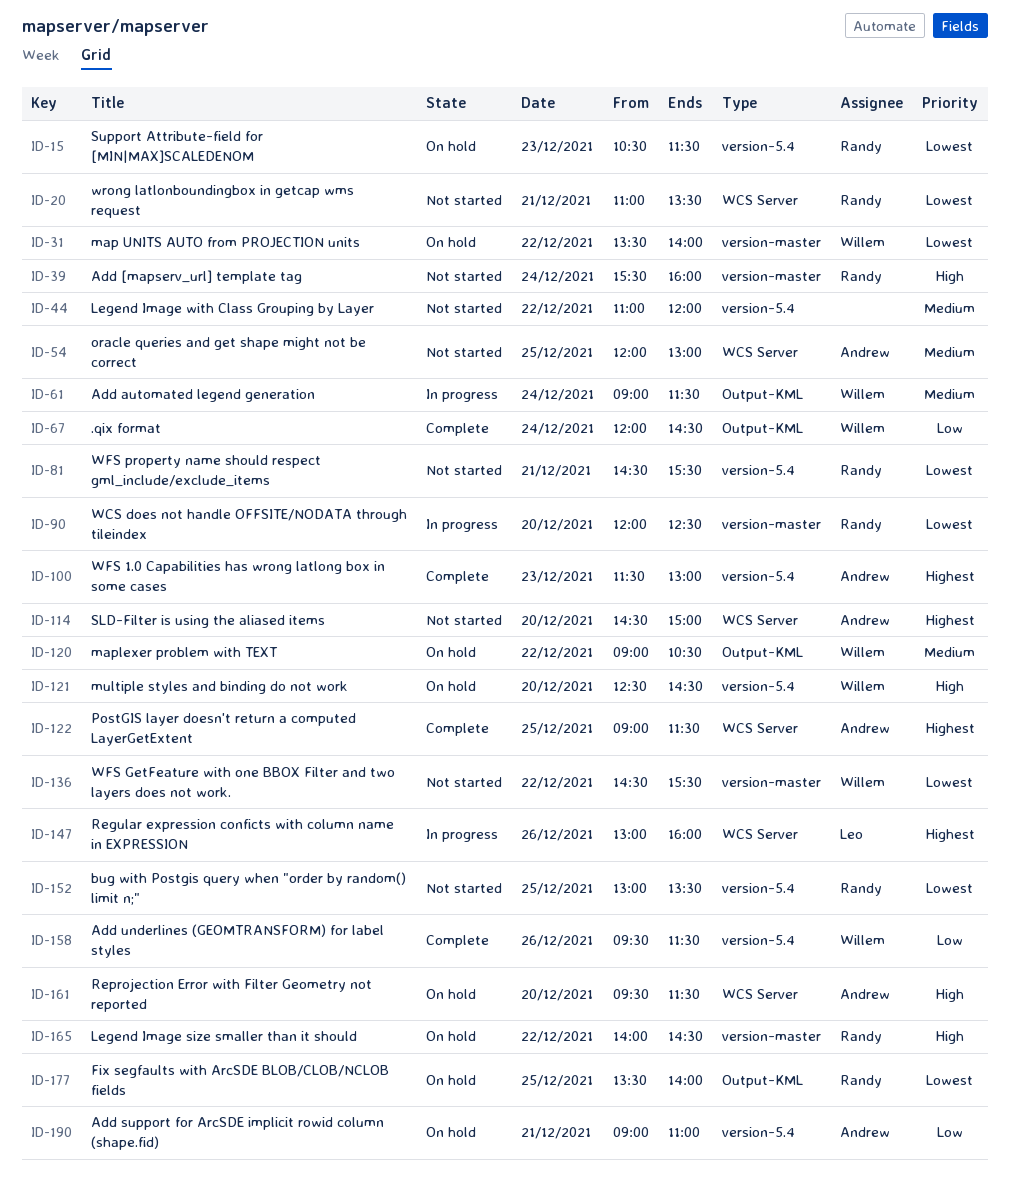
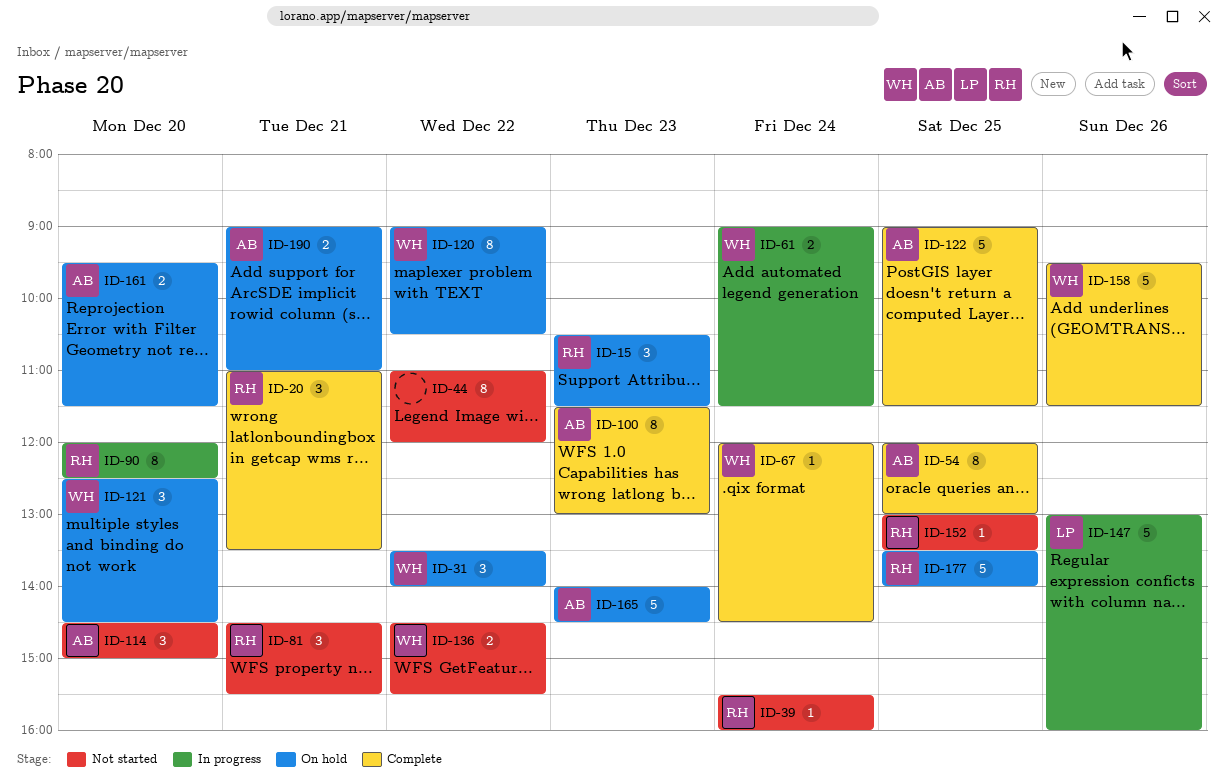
ID-20, status: Not started -> Complete
ID-54, status: Not started -> Complete
ID-165, owner: Randy -> Andrew
ID-165, day: Dec 22 -> Dec 23

